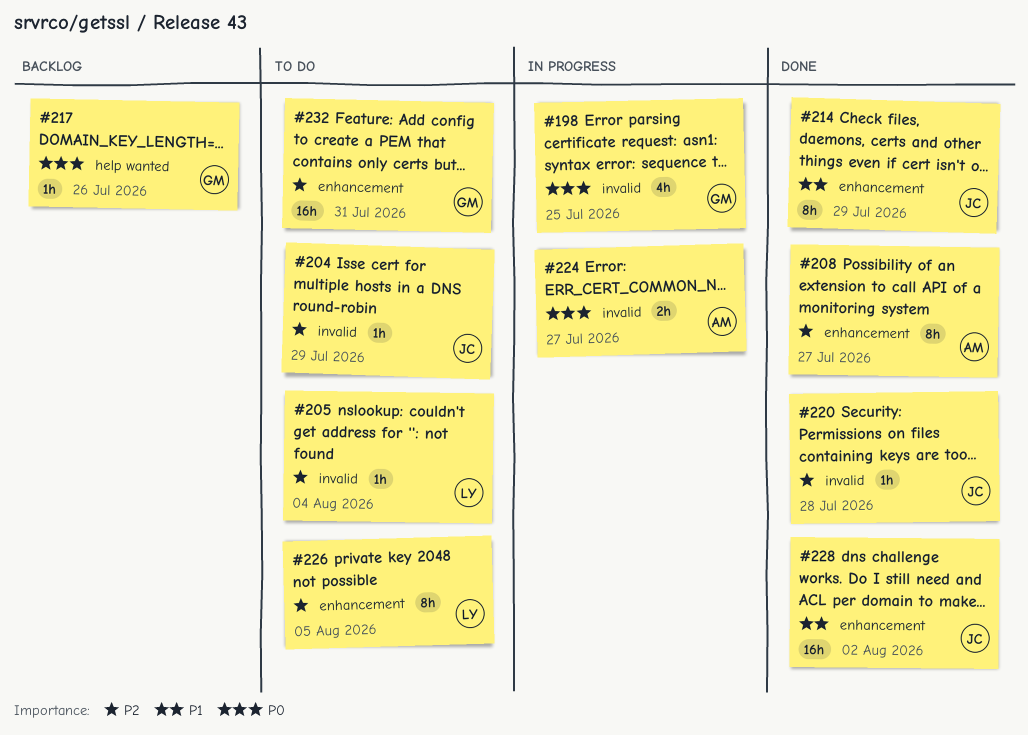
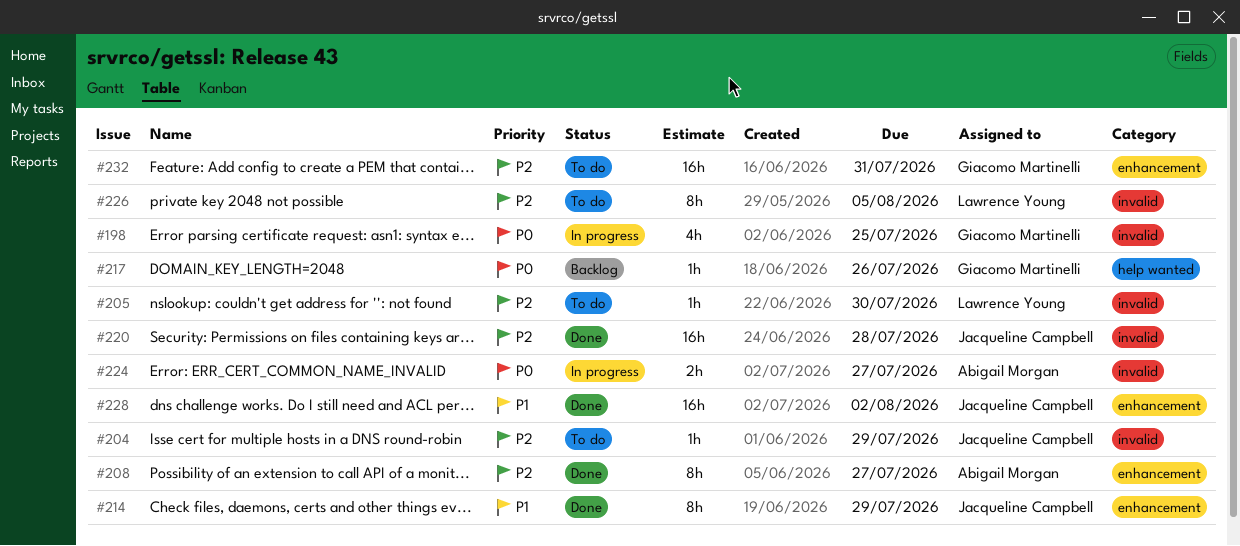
#205, due: Aug 4 -> Jul 30
#220, estimate: 1h -> 16h
#226, label: enhancement -> invalid

